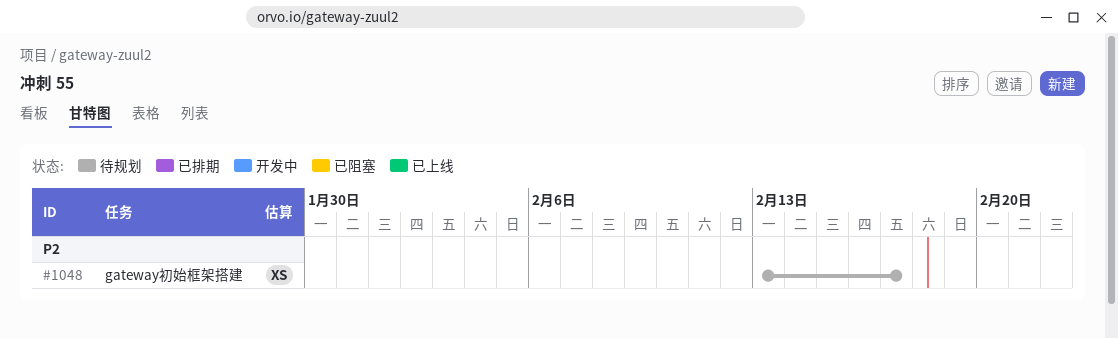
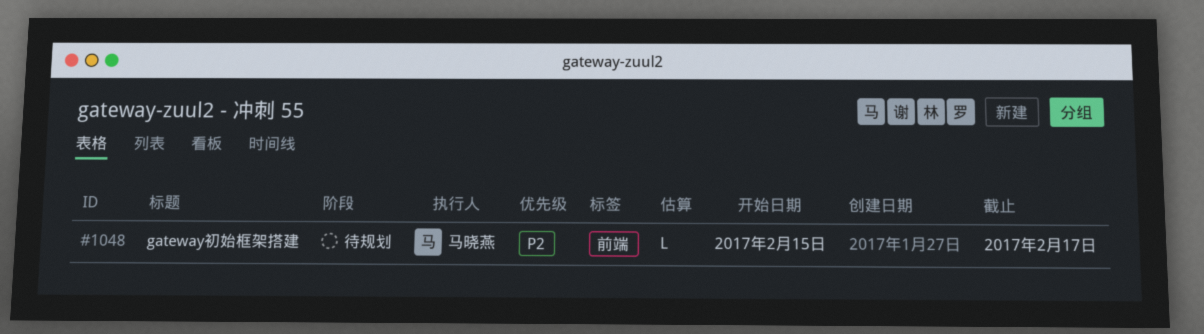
#1048, estimate: XS -> L
#1048, start: Feb 13 -> Feb 15

